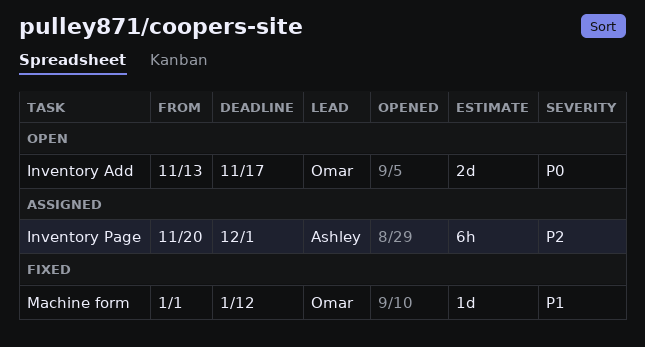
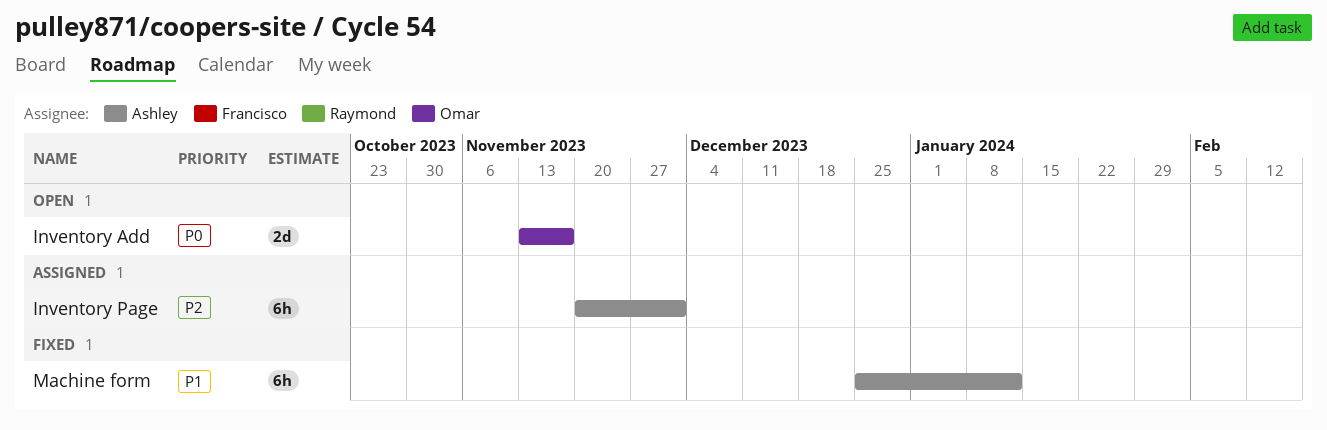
Machine form, owner: Omar -> Ashley
Machine form, estimate: 1d -> 6h
Machine form, start: Jan 1 -> Dec 25

